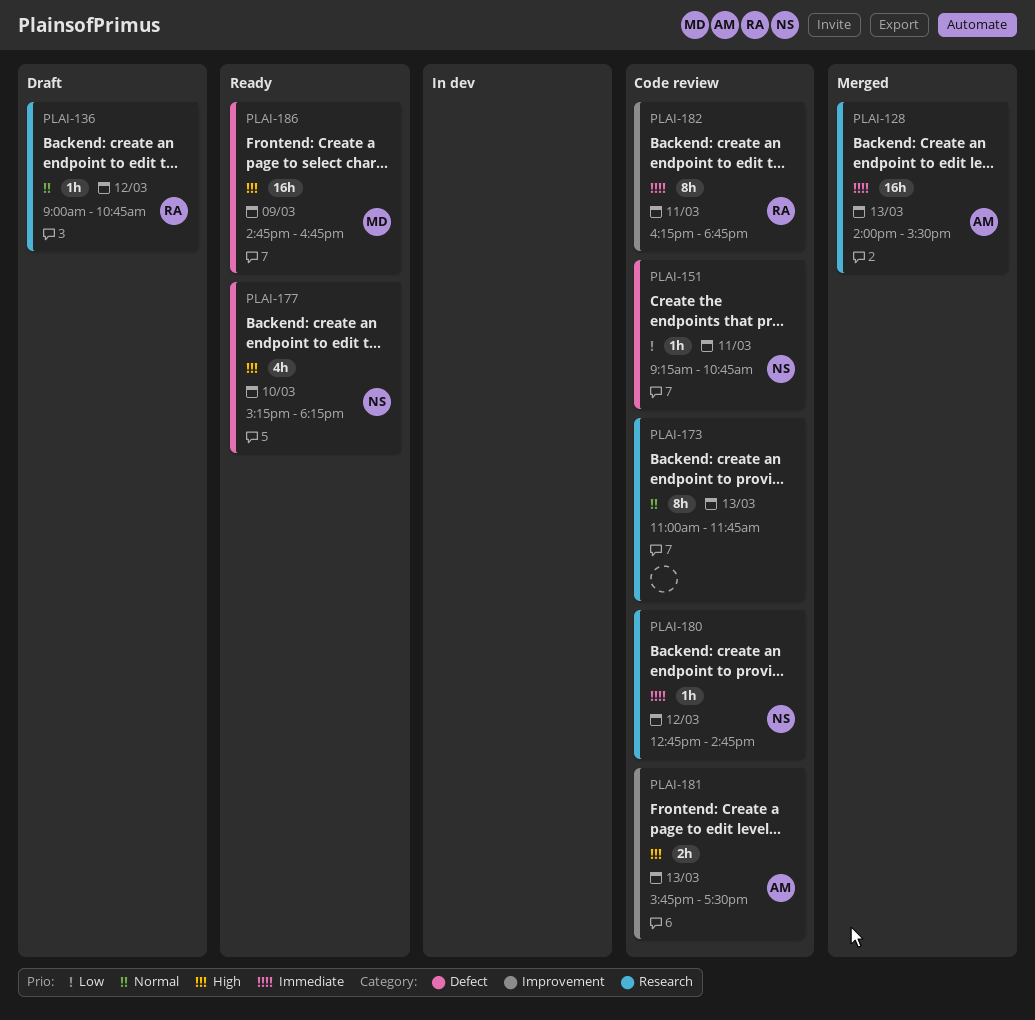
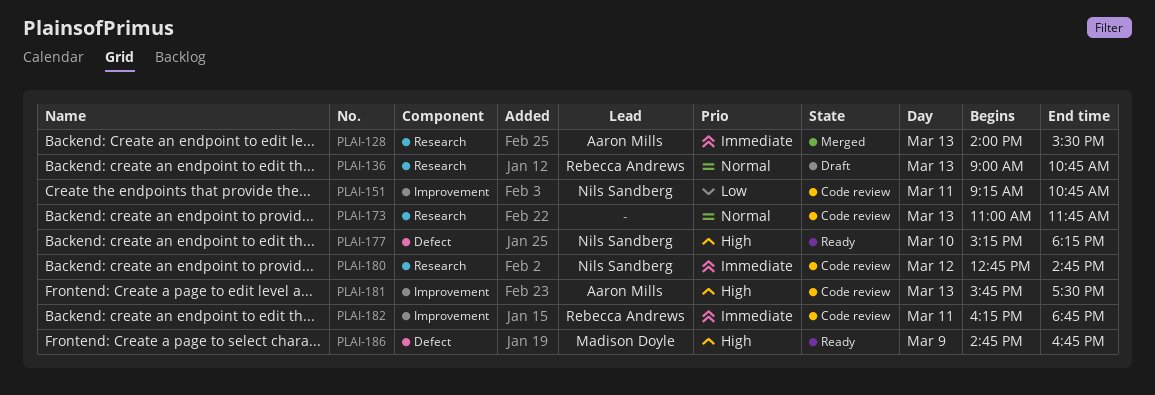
PLAI-136, day: Mar 12 -> Mar 13
PLAI-151, label: Defect -> Improvement

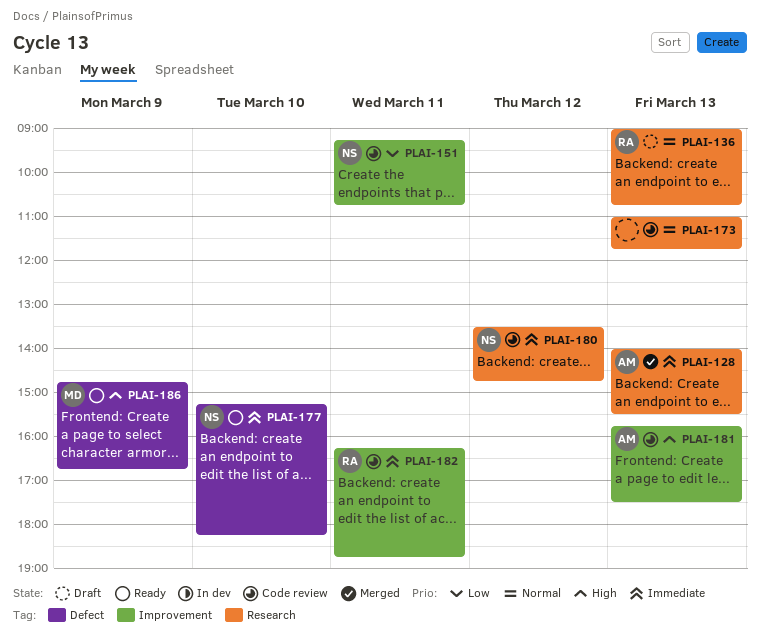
PLAI-177, priority: High -> Immediate
PLAI-180, begins: 12:45 -> 13:30

